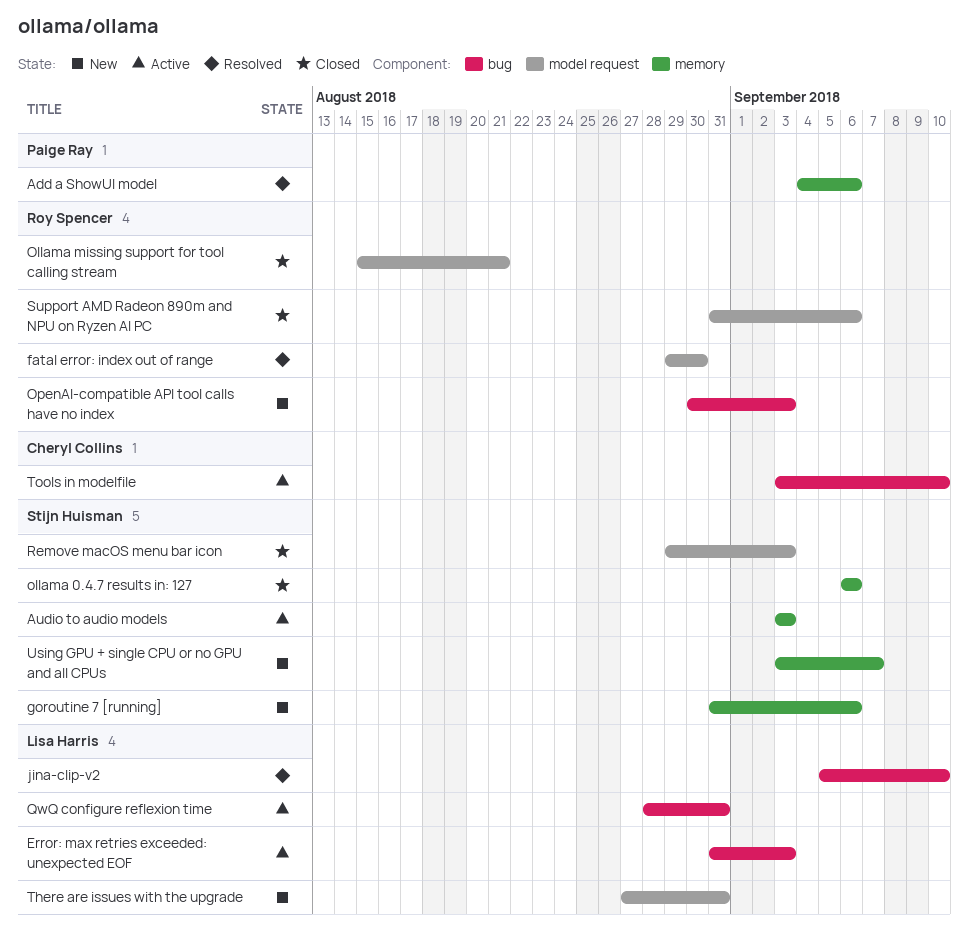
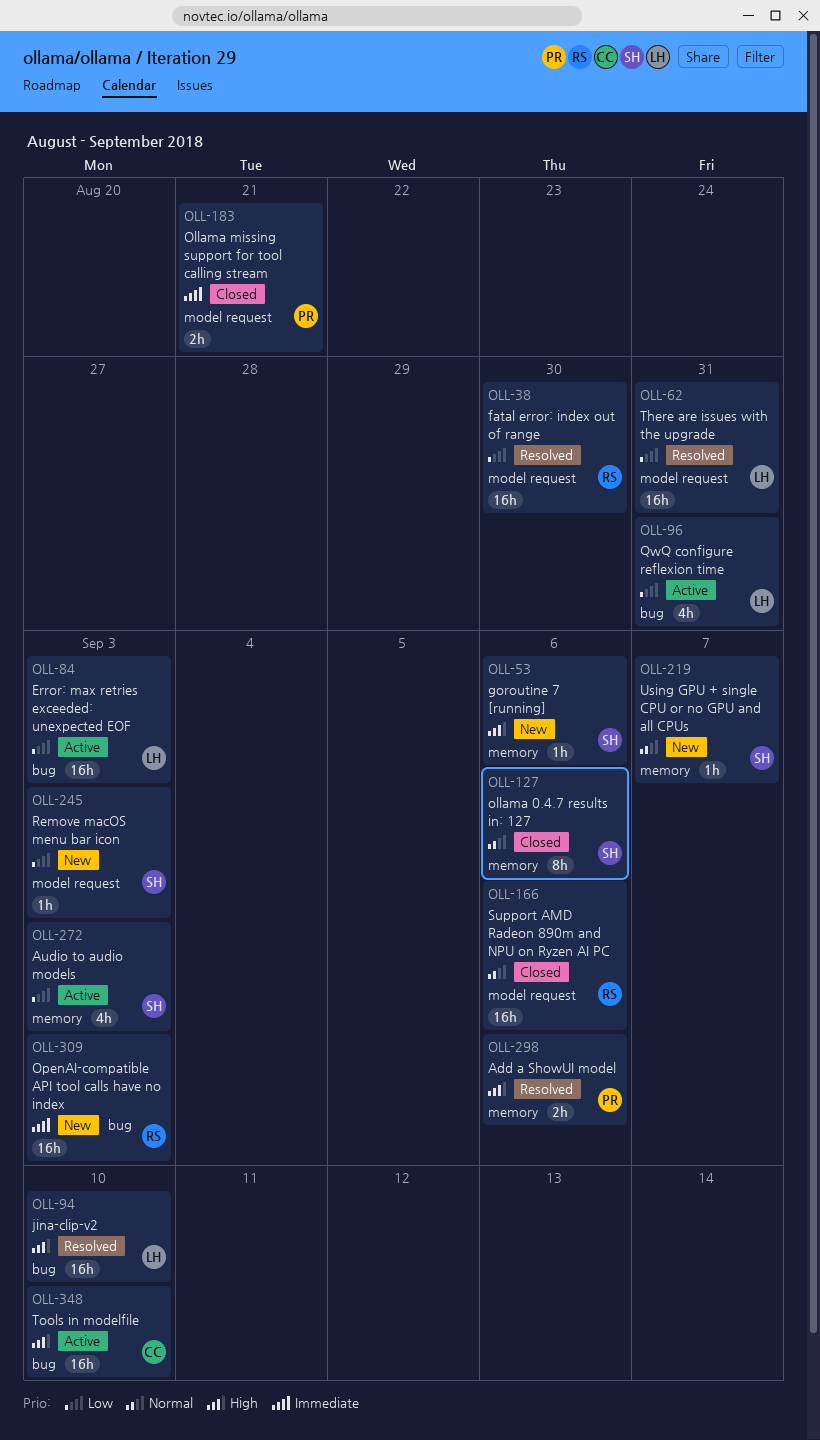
Ollama missing support for tool calling stream, owner: Roy Spencer -> Paige Ray
Remove macOS menu bar icon, status: Closed -> New
There are issues with the upgrade, status: New -> Resolved

